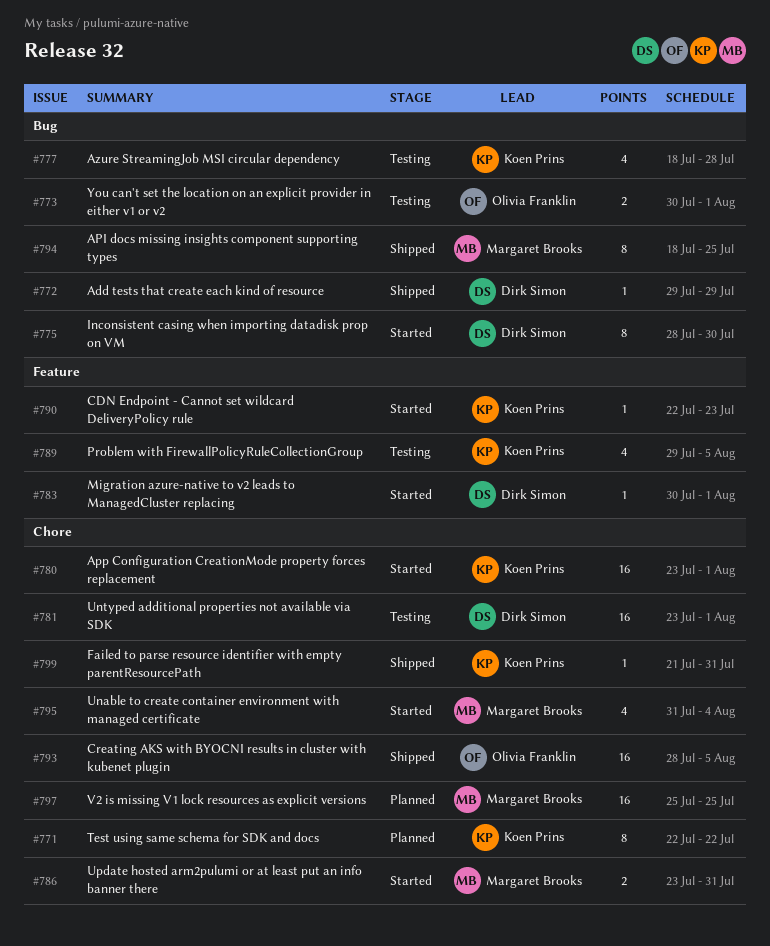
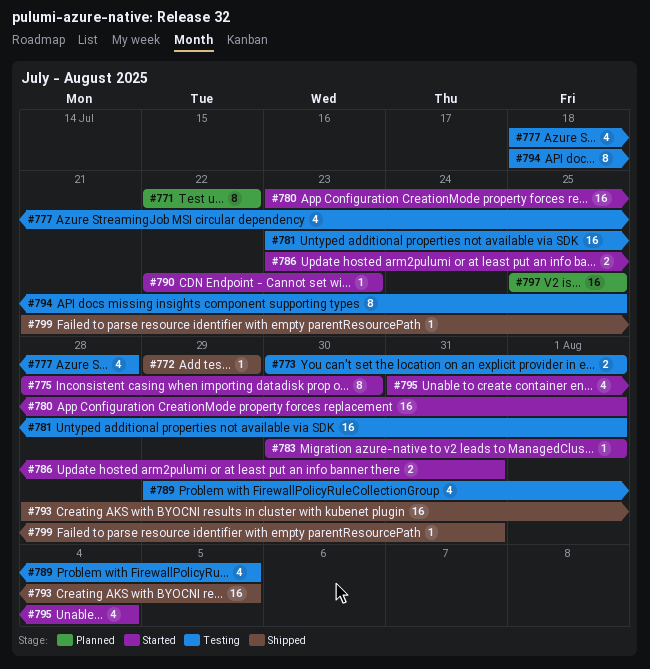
#794, status: Shipped -> Testing

